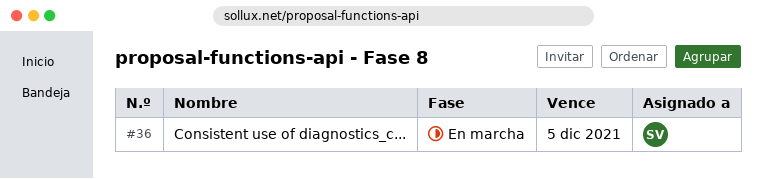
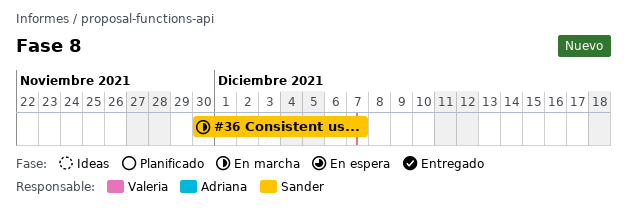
#36, due: Dec 5 -> Dec 7

